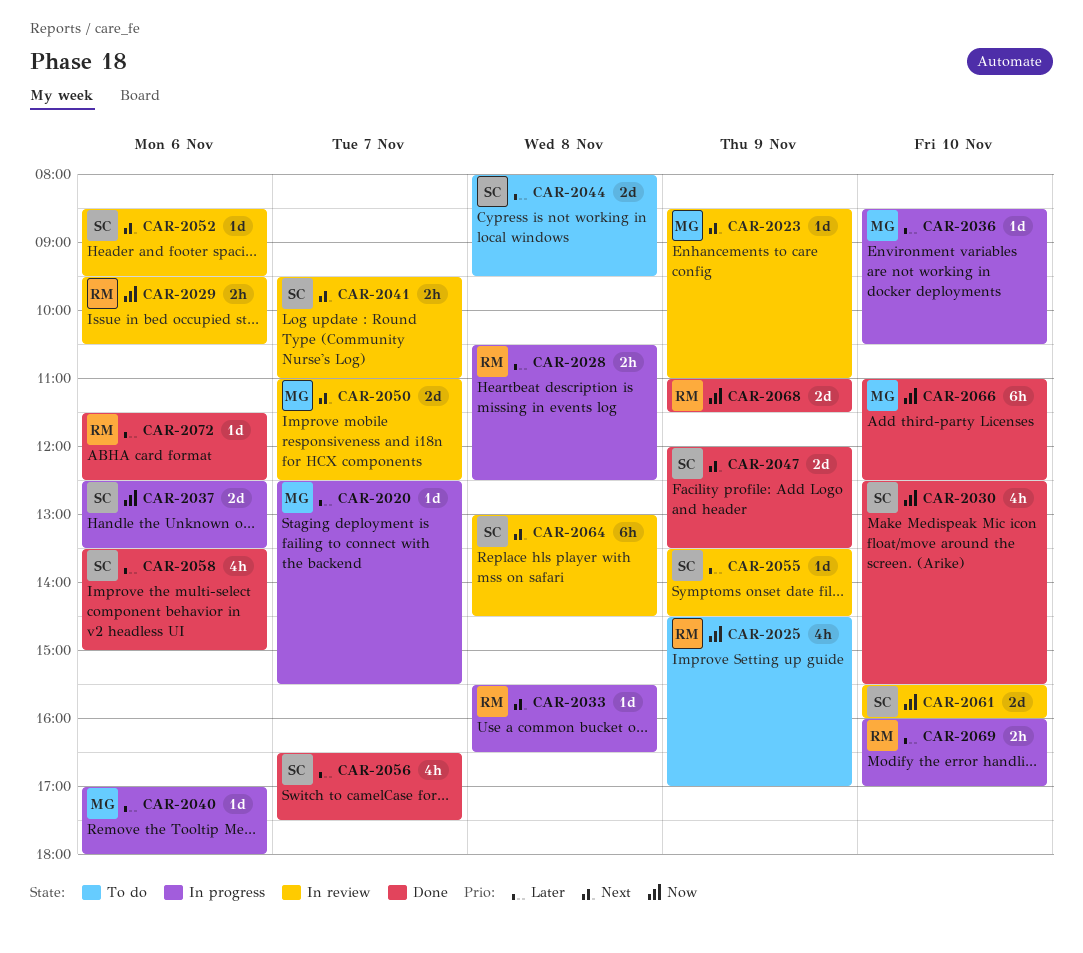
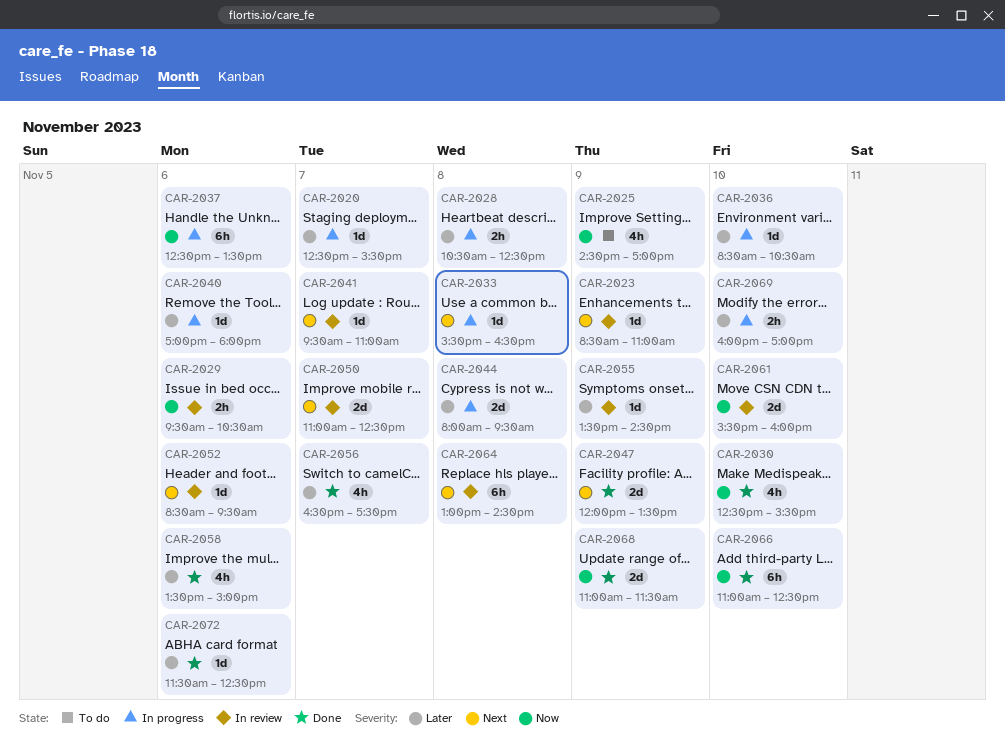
CAR-2037, estimate: 2d -> 6h
CAR-2041, estimate: 2h -> 1d
CAR-2044, status: To do -> In progress

